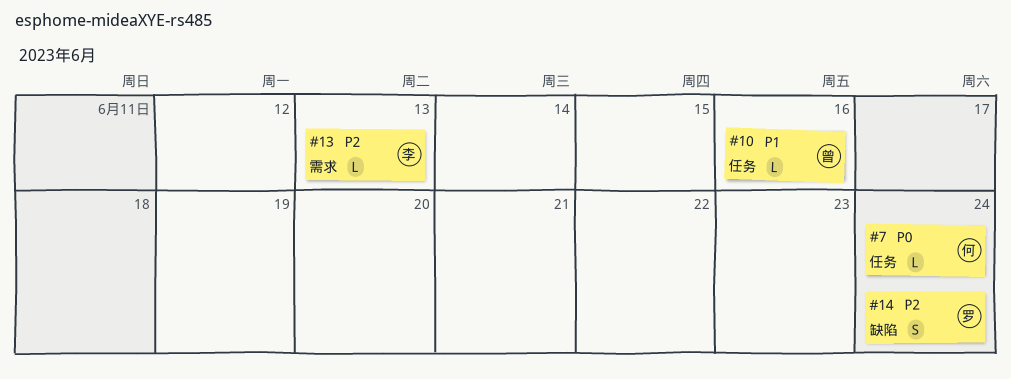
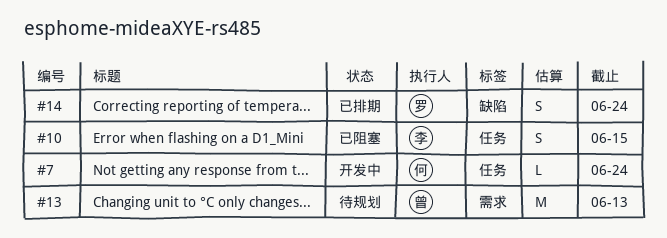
#10, owner: 曾 -> 李
#10, estimate: L -> S
#10, due: Jun 16 -> Jun 15
#13, owner: 李 -> 曾
#13, estimate: L -> M

